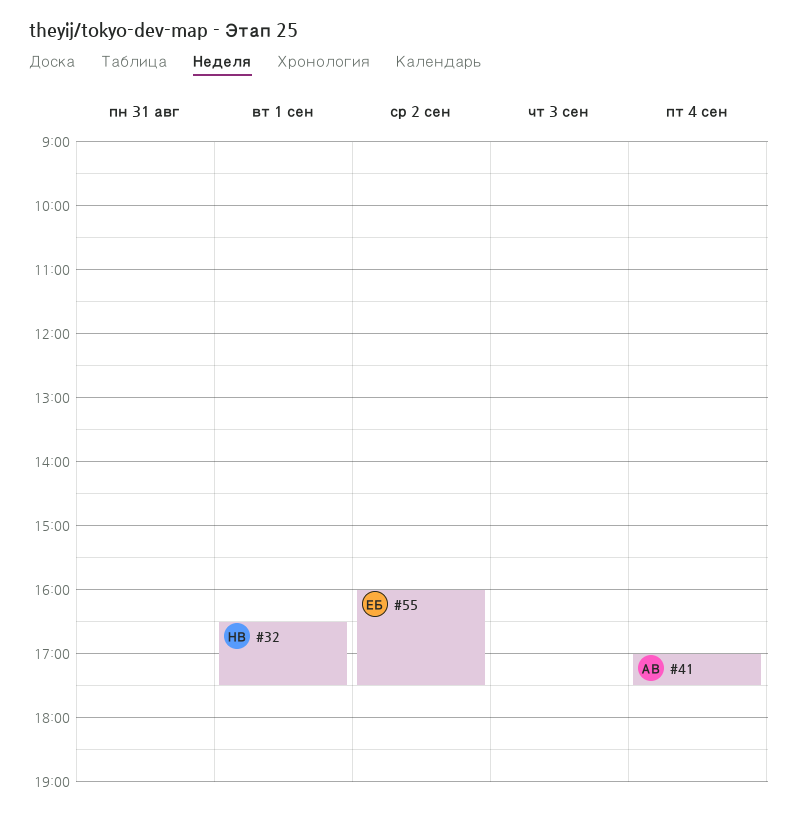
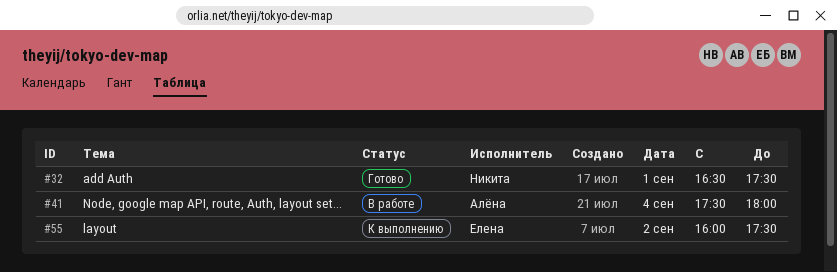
#41, begins: 17:00 -> 17:30
#41, ends: 17:30 -> 18:00

